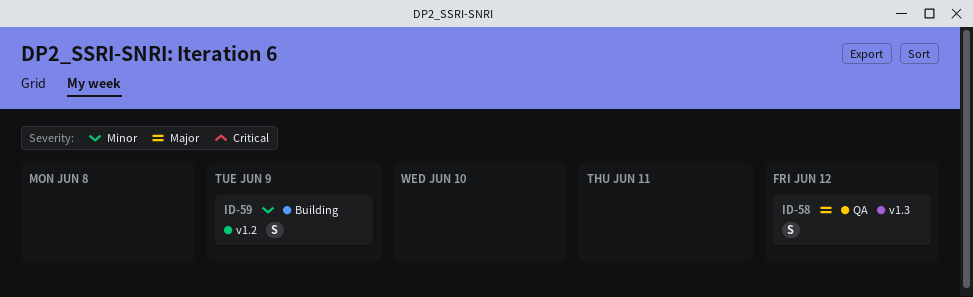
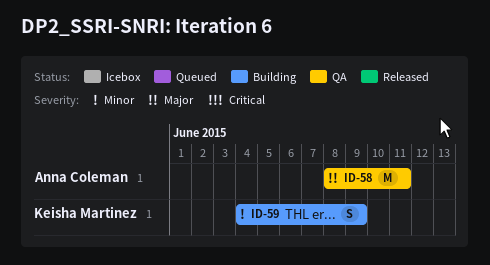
ID-58, estimate: S -> M
ID-58, due: Jun 12 -> Jun 11

